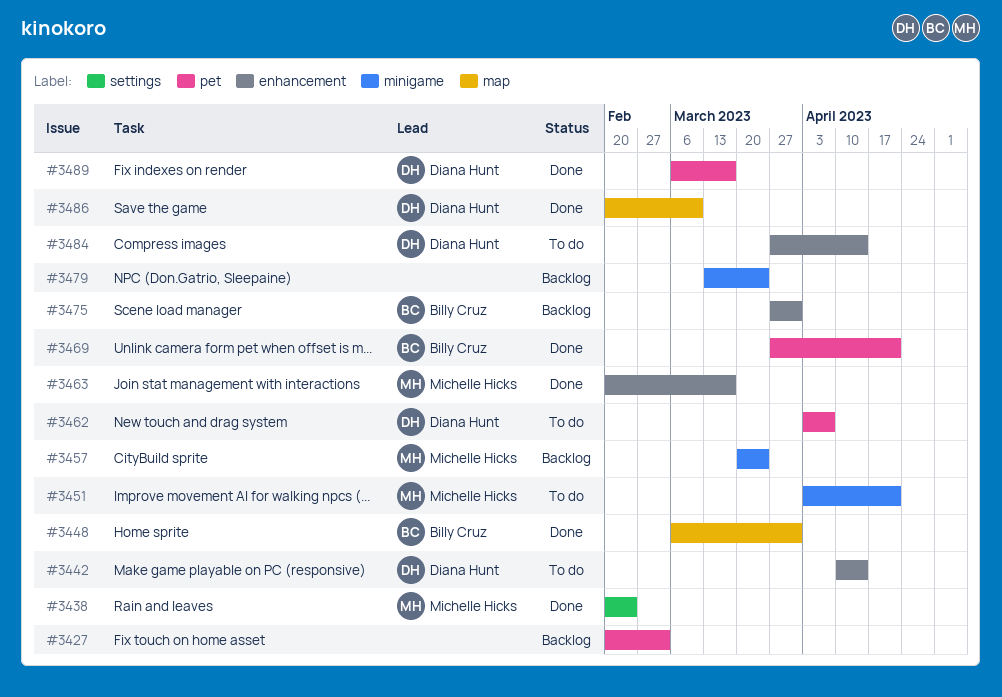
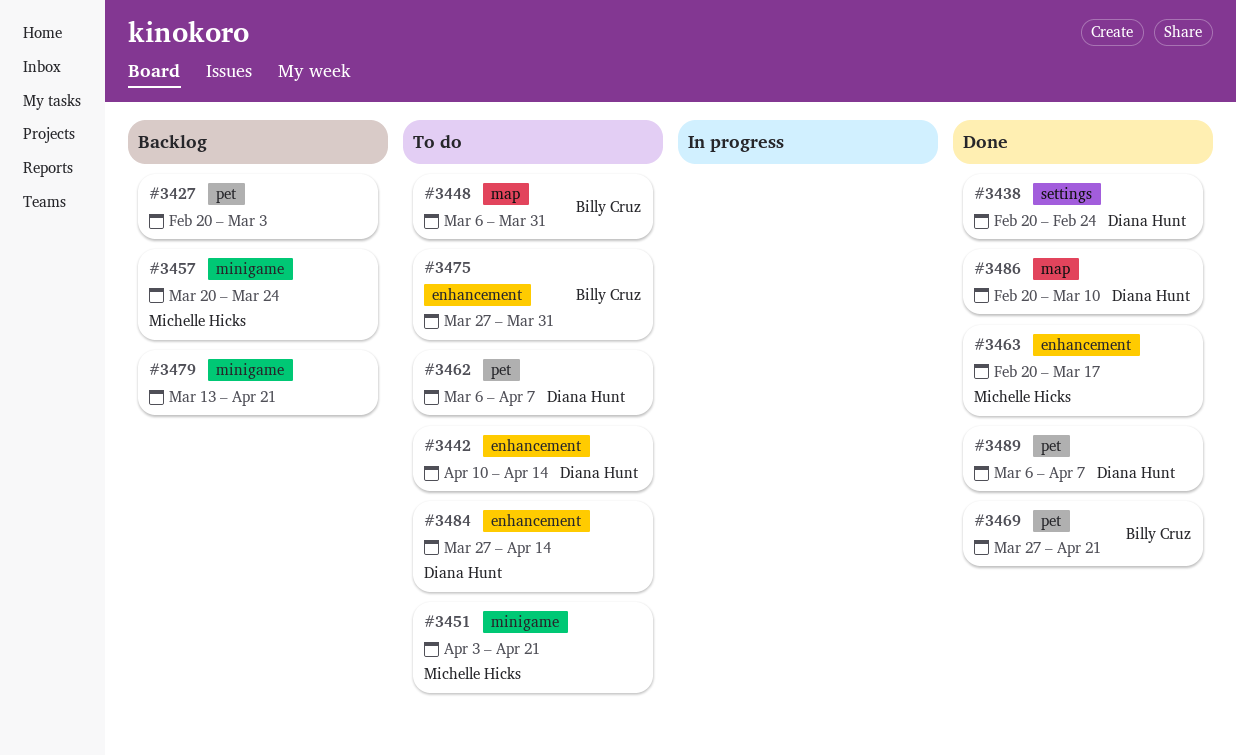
#3438, owner: Michelle Hicks -> Diana Hunt
#3448, status: Done -> To do
#3462, start: Apr 3 -> Mar 6
#3475, status: Backlog -> To do
#3479, due: Mar 24 -> Apr 21
#3489, due: Mar 17 -> Apr 7

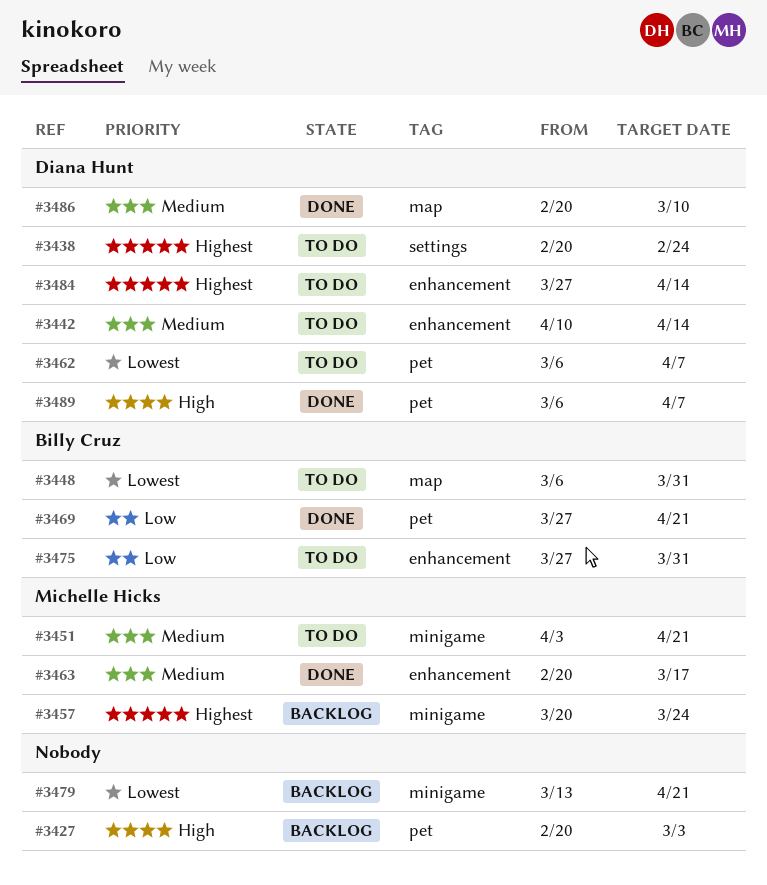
#3438, status: Done -> To do

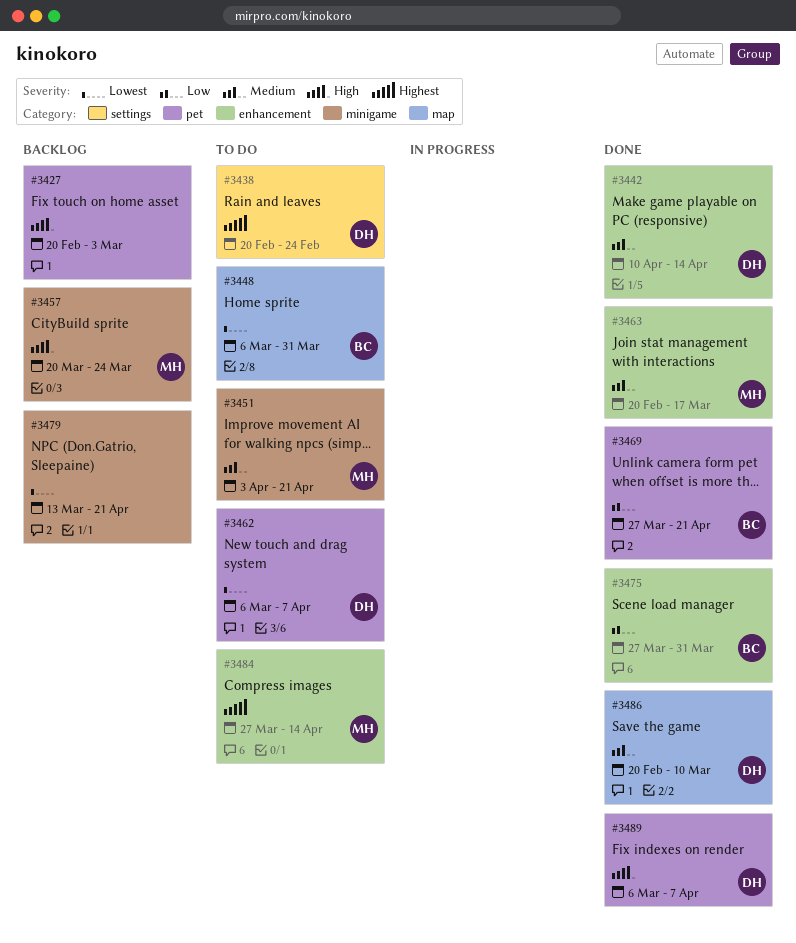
#3442, status: To do -> Done
#3457, priority: Highest -> High
#3475, status: To do -> Done
#3484, owner: Diana Hunt -> Michelle Hicks

